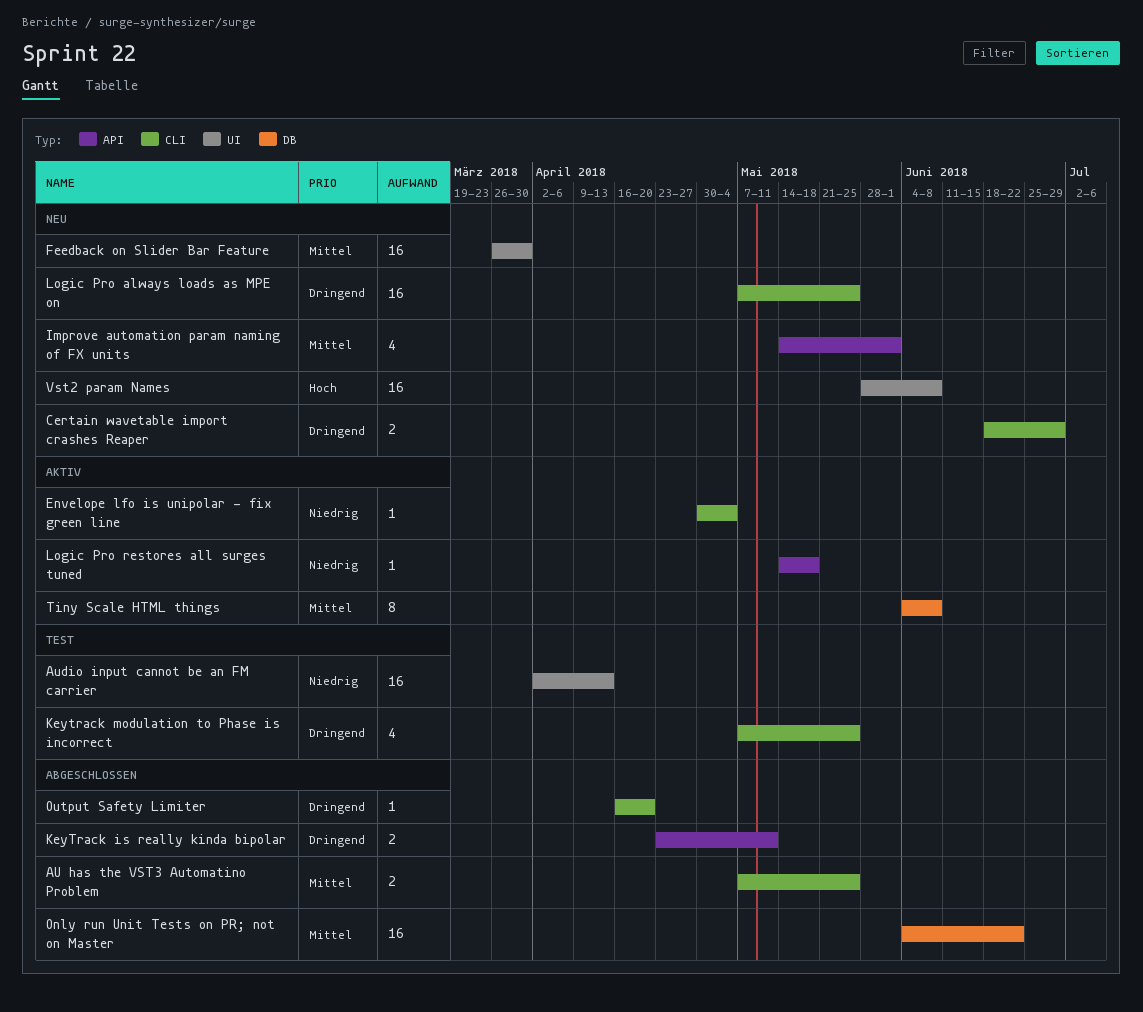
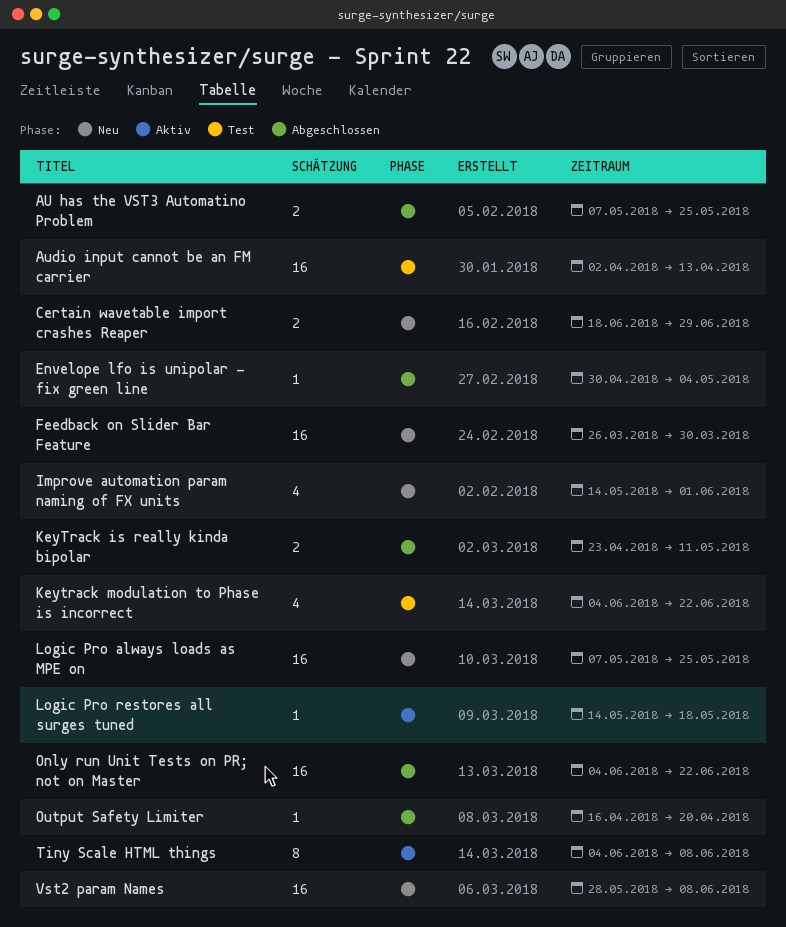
Envelope lfo is unipolar - fix green line, status: Aktiv -> Abgeschlossen
Keytrack modulation to Phase is incorrect, start: May 7 -> Jun 4
Keytrack modulation to Phase is incorrect, due: May 25 -> Jun 22

